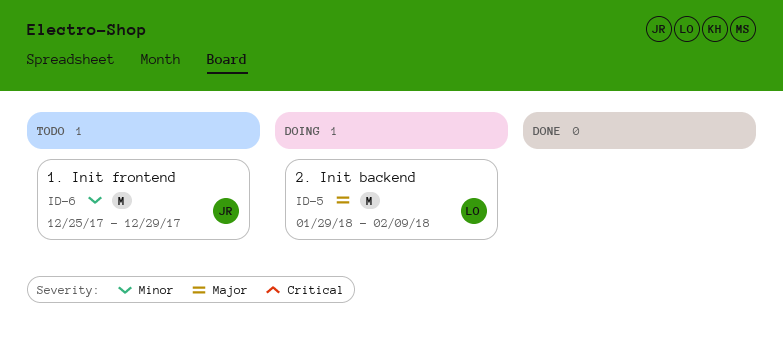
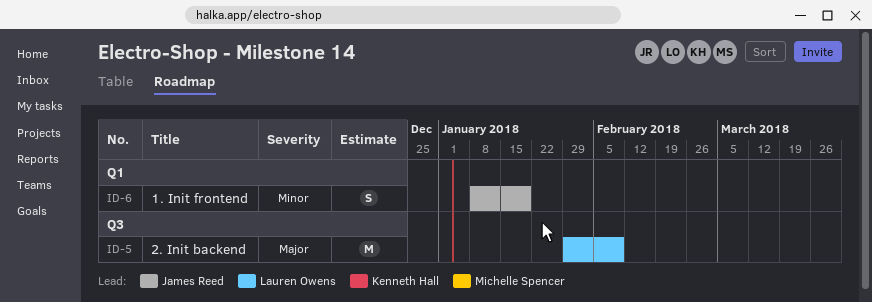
ID-6, estimate: M -> S
ID-6, start: Dec 25 -> Jan 8
ID-6, due: Dec 29 -> Jan 19

